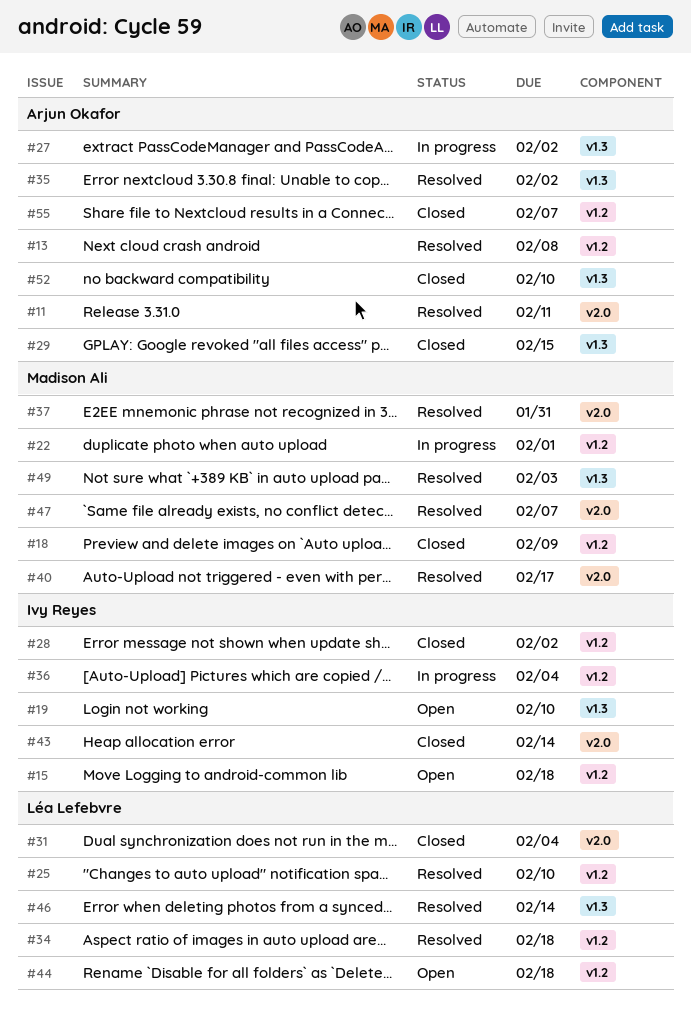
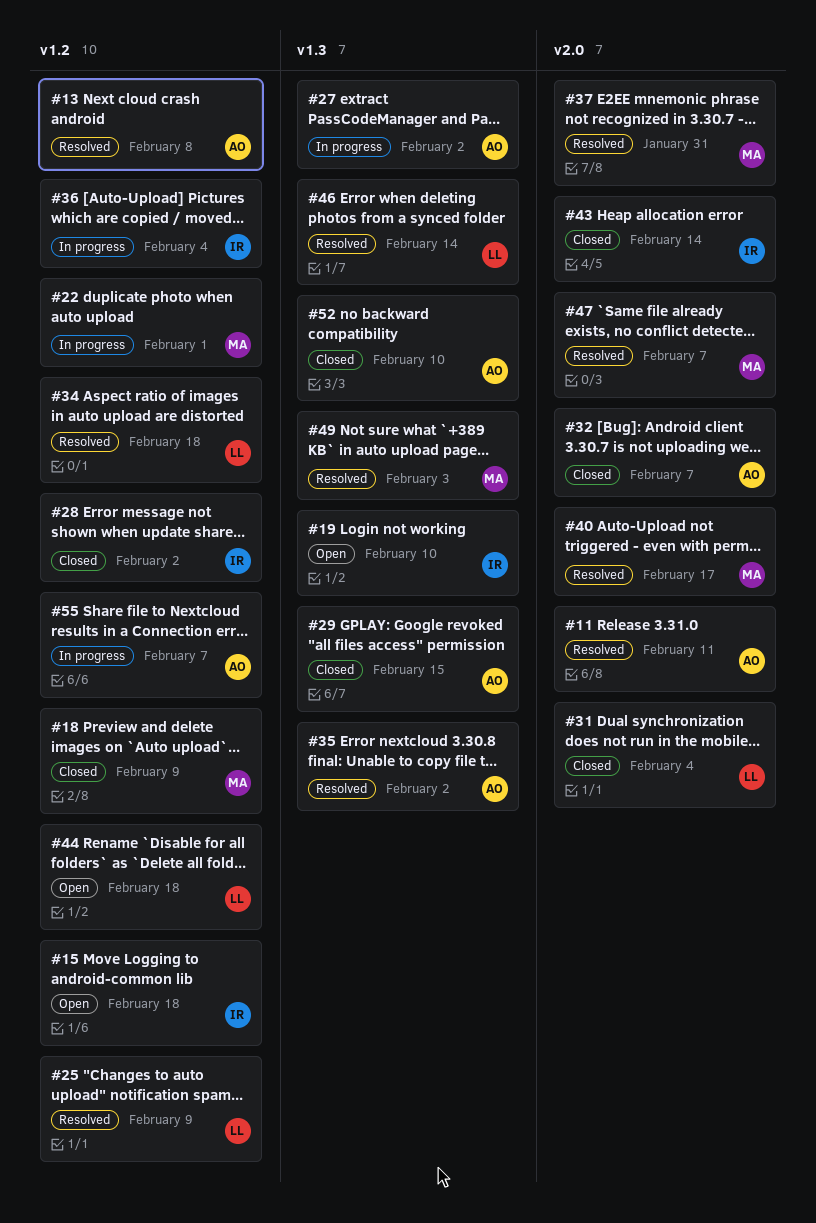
#25, due: Feb 10 -> Feb 9
#32: none -> present
#55, status: Closed -> In progress

